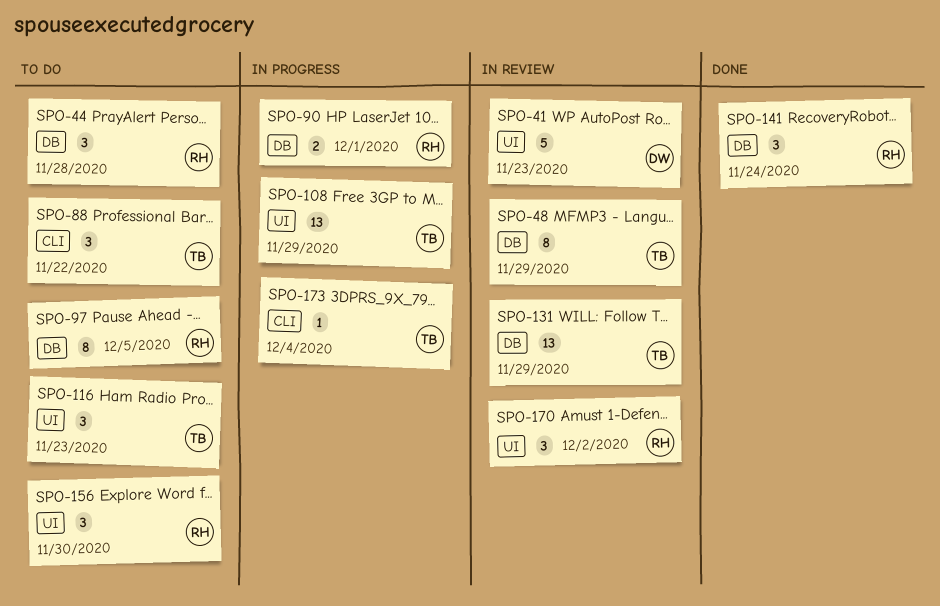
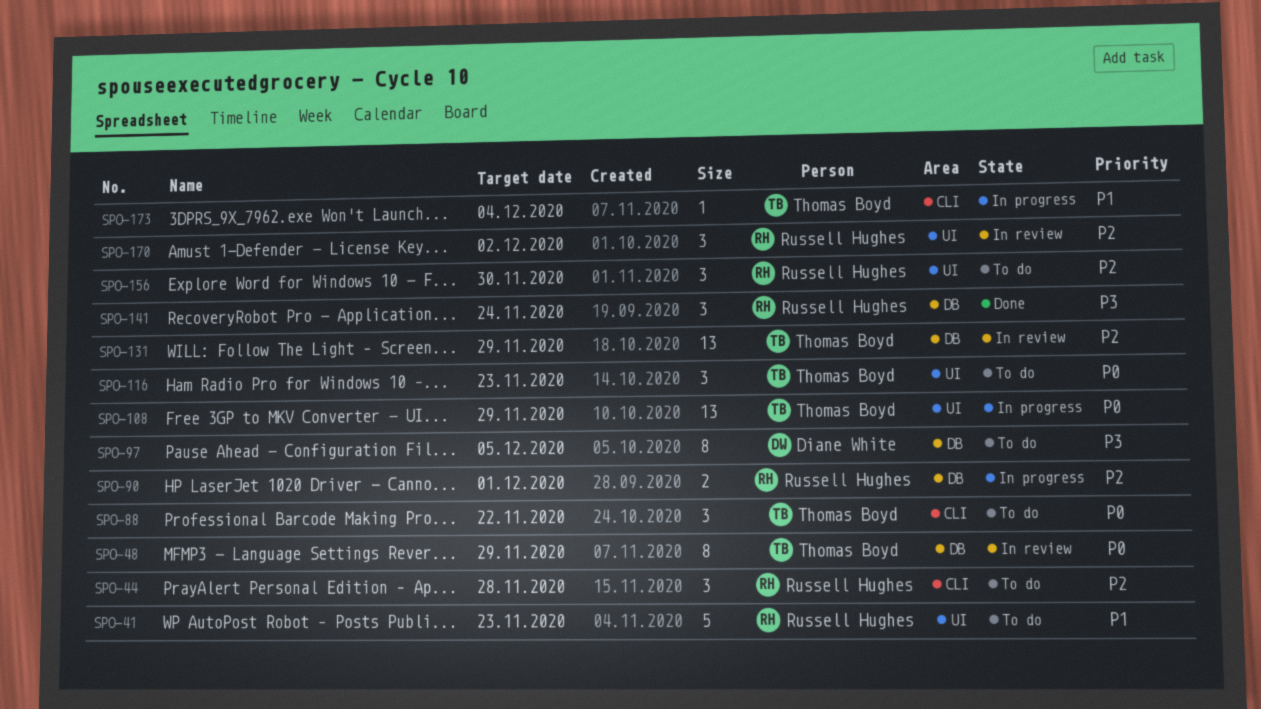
SPO-41, status: In review -> To do
SPO-41, owner: Diane White -> Russell Hughes
SPO-44, label: DB -> CLI
SPO-97, owner: Russell Hughes -> Diane White

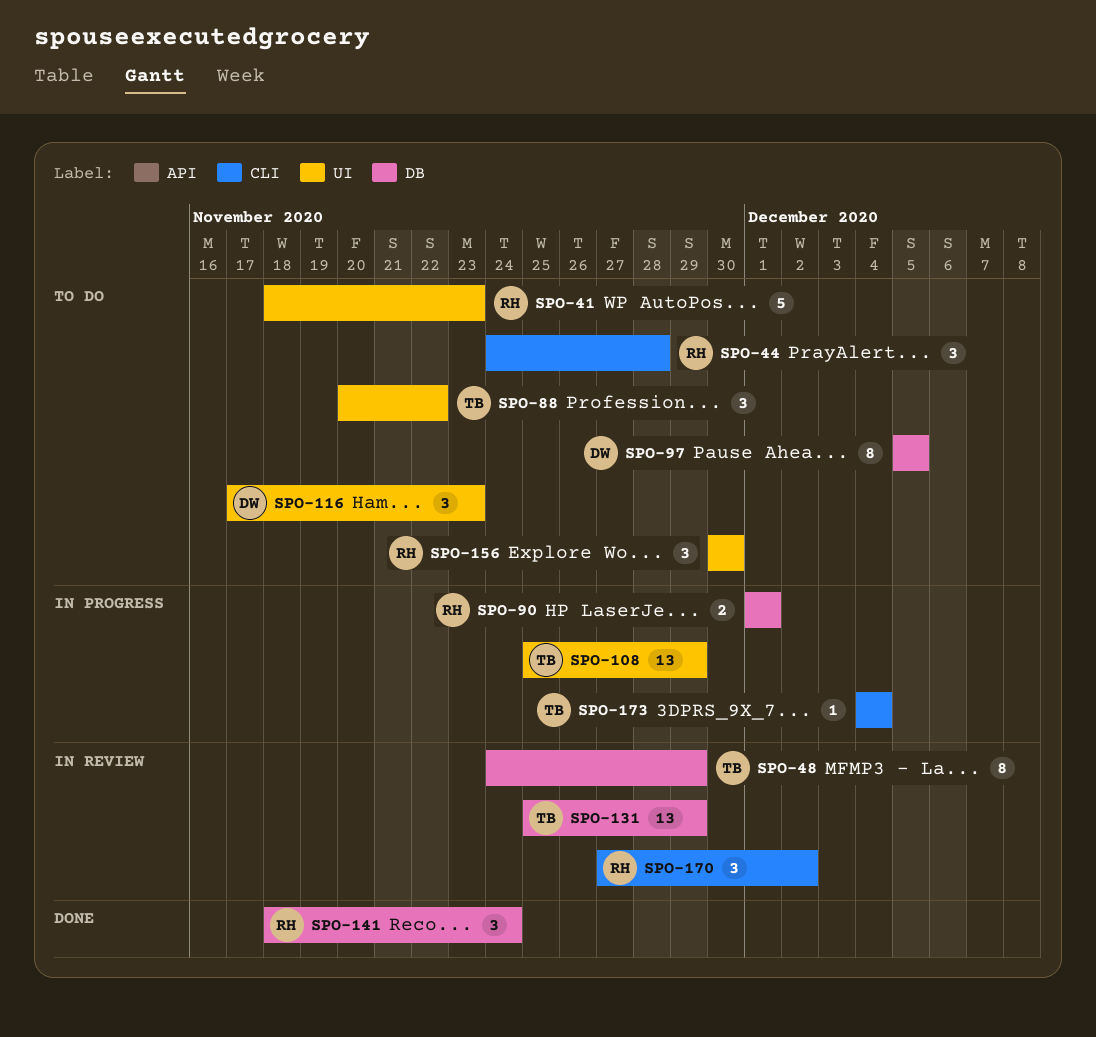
SPO-88, label: CLI -> UI
SPO-116, owner: Thomas Boyd -> Diane White
SPO-170, label: UI -> CLI

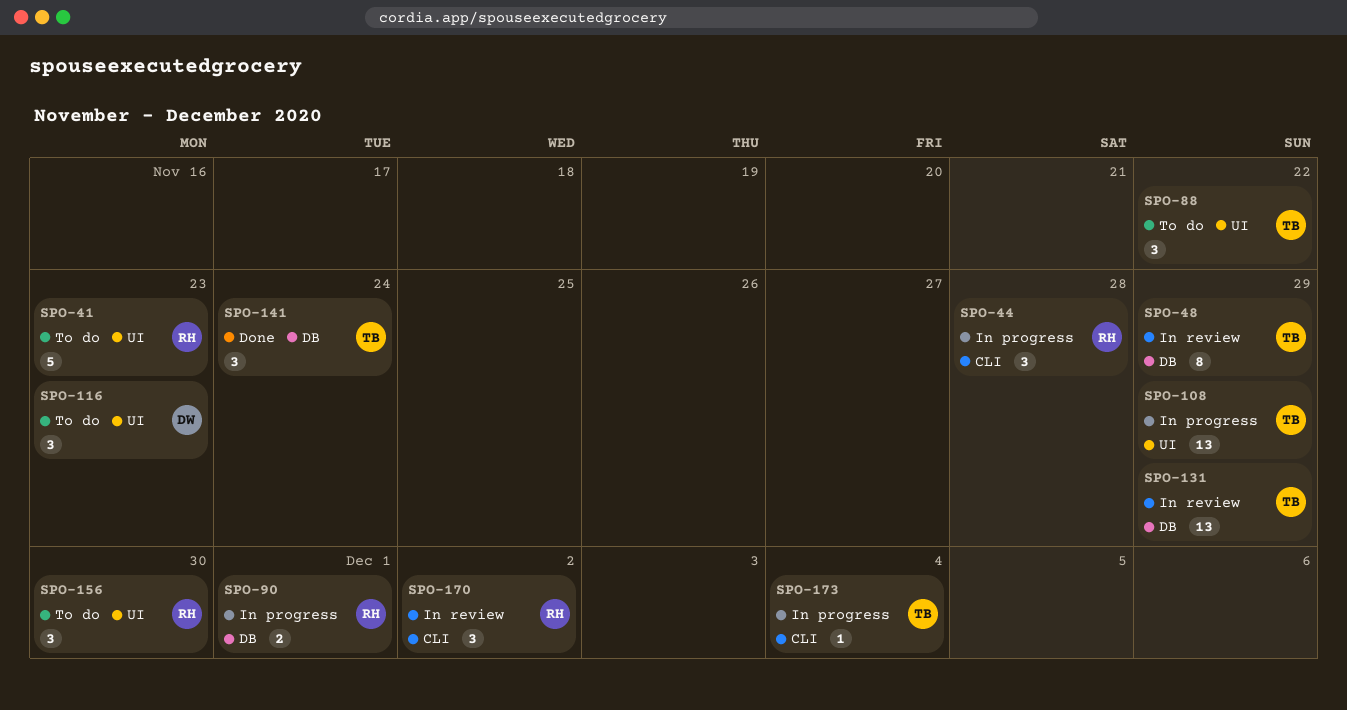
SPO-44, status: To do -> In progress
SPO-97: present -> none
SPO-141, owner: RH -> TB

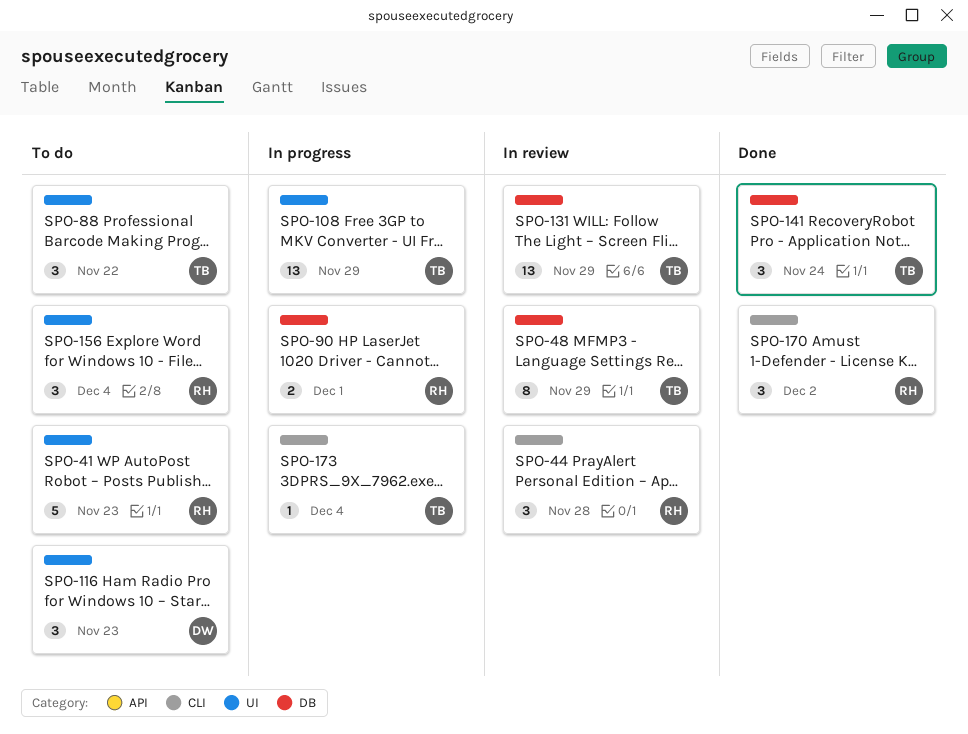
SPO-44, status: In progress -> In review
SPO-156, due: Nov 30 -> Dec 4
SPO-170, status: In review -> Done

